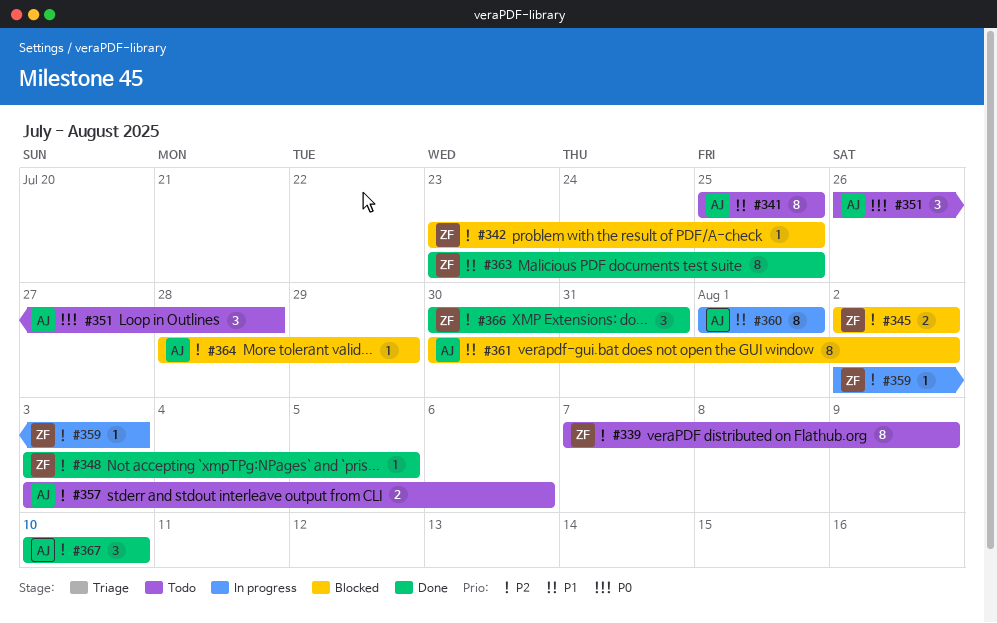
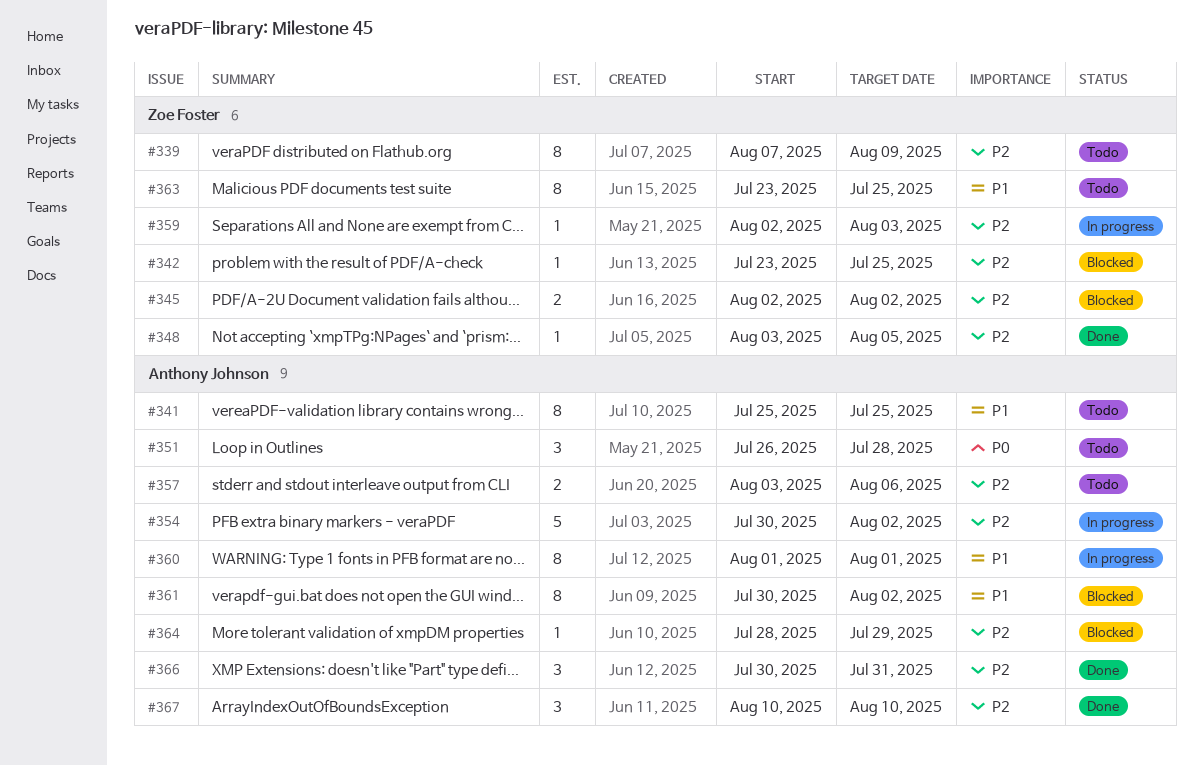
#354: none -> present
#363, status: Done -> Todo
#366, owner: Zoe Foster -> Anthony Johnson

